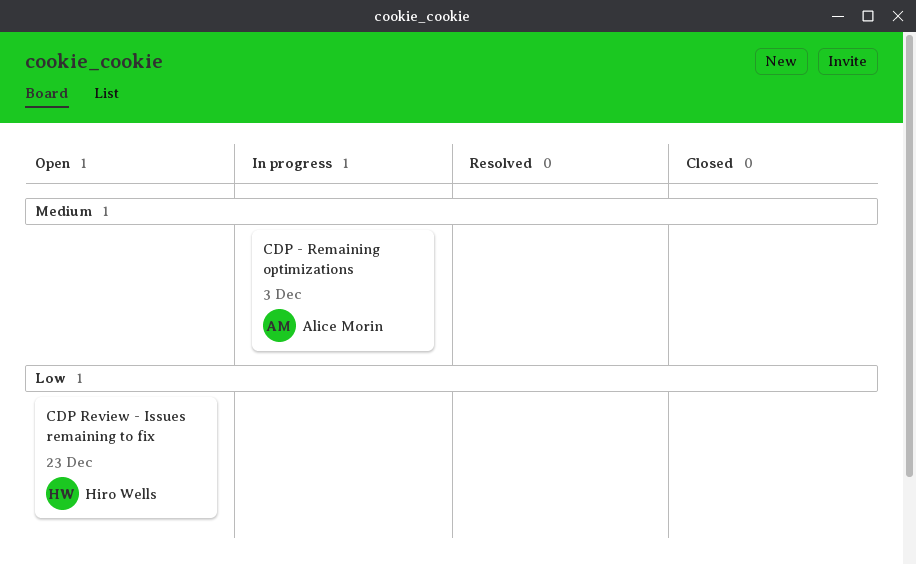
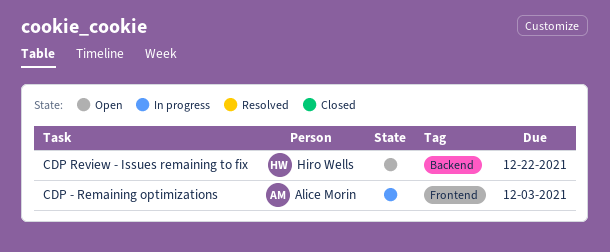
CDP Review - Issues remaining to fix, due: Dec 23 -> Dec 22

